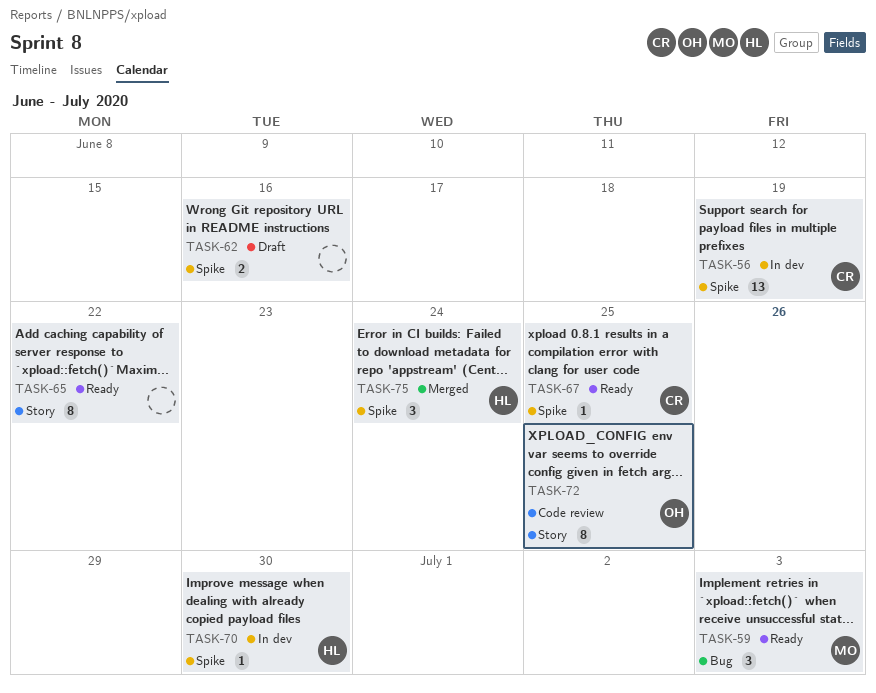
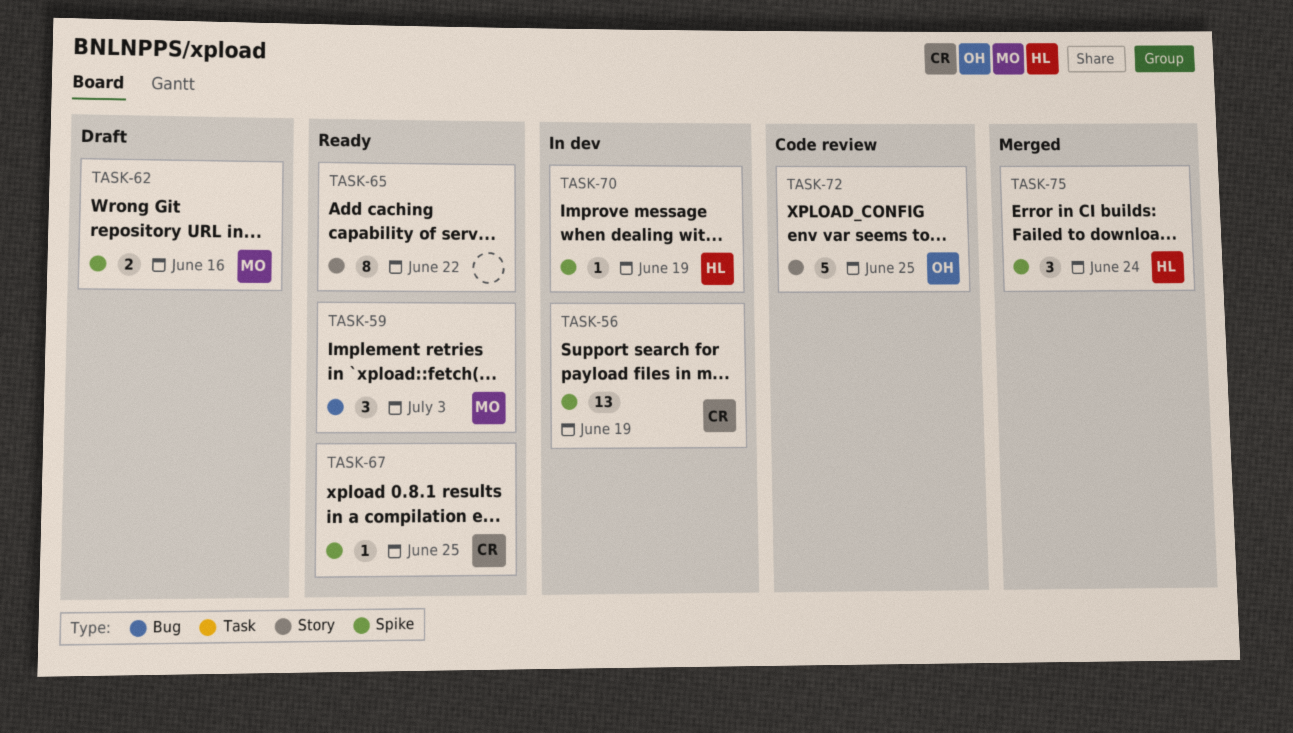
TASK-62, owner: none -> MO
TASK-70, due: Jun 30 -> Jun 19
TASK-72, estimate: 8 -> 5

